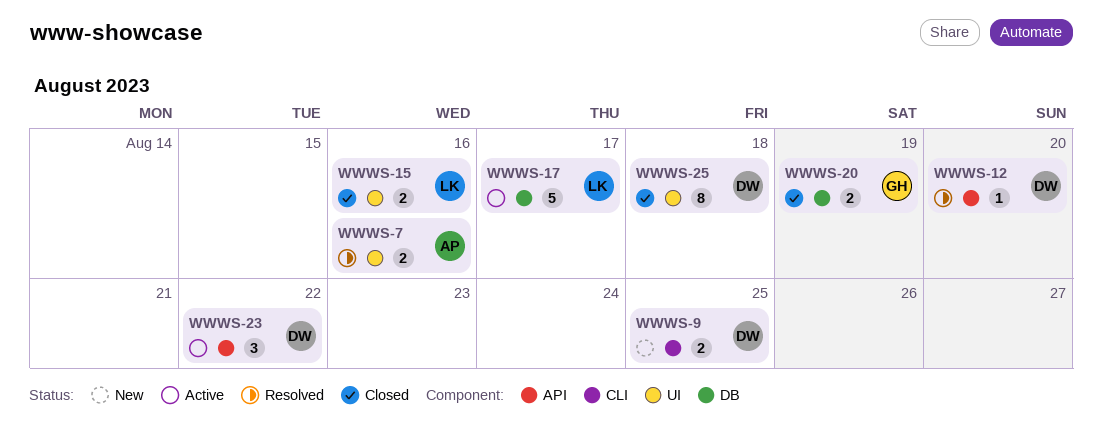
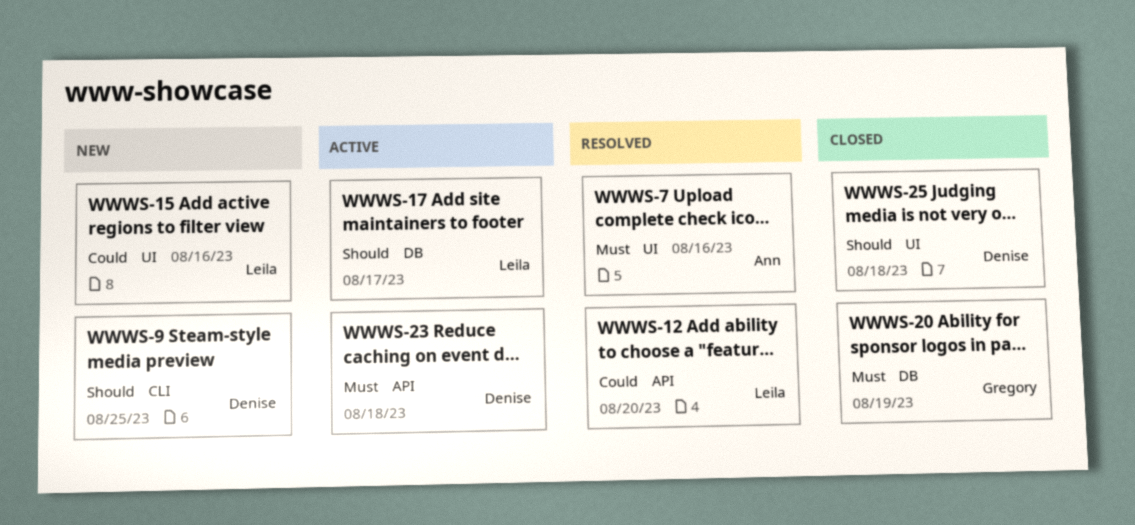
WWWS-12, owner: Denise -> Leila
WWWS-15, status: Closed -> New
WWWS-23, due: Aug 22 -> Aug 18

